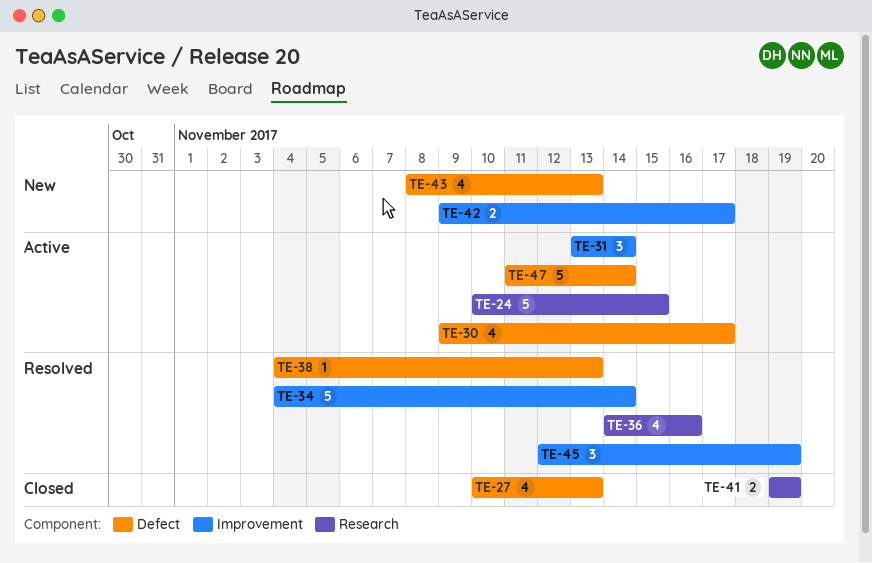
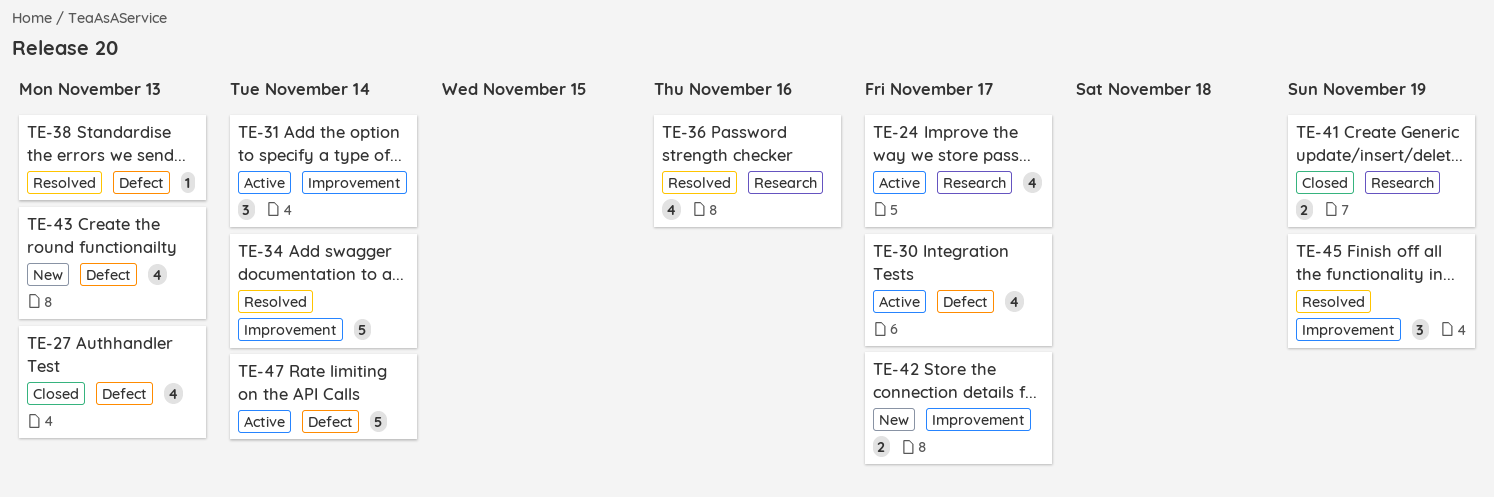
TE-24, estimate: 5 -> 4
TE-24, due: Nov 15 -> Nov 17

